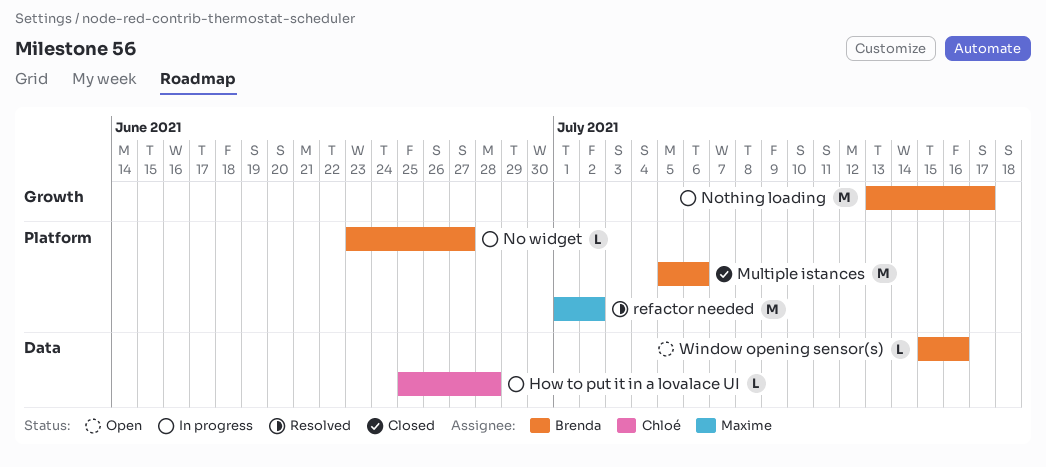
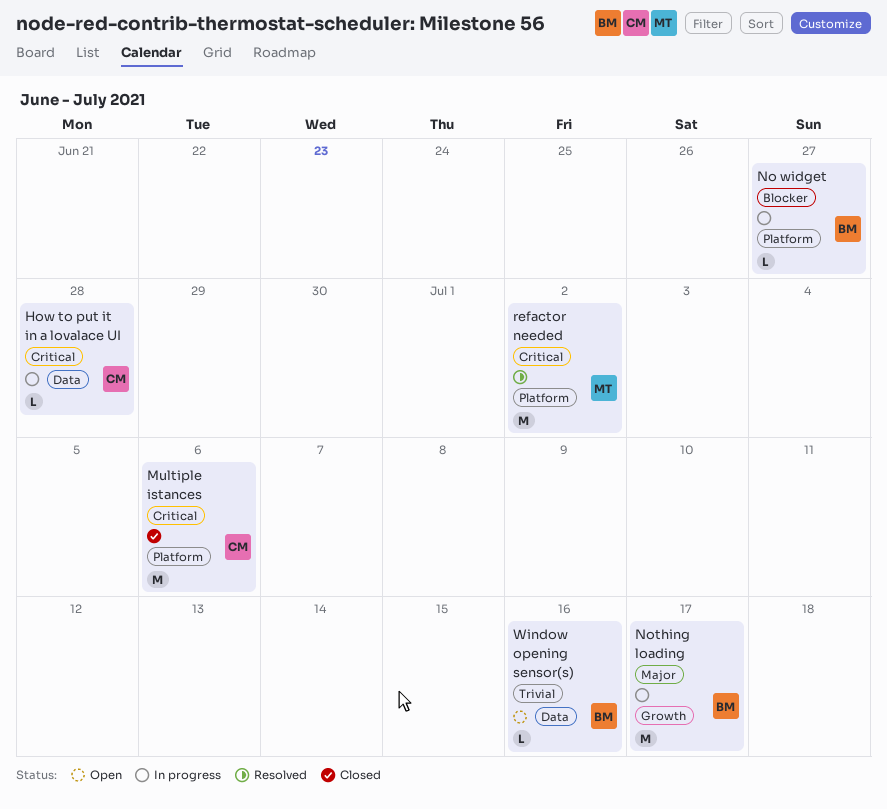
Multiple istances, owner: Brenda -> Chloé

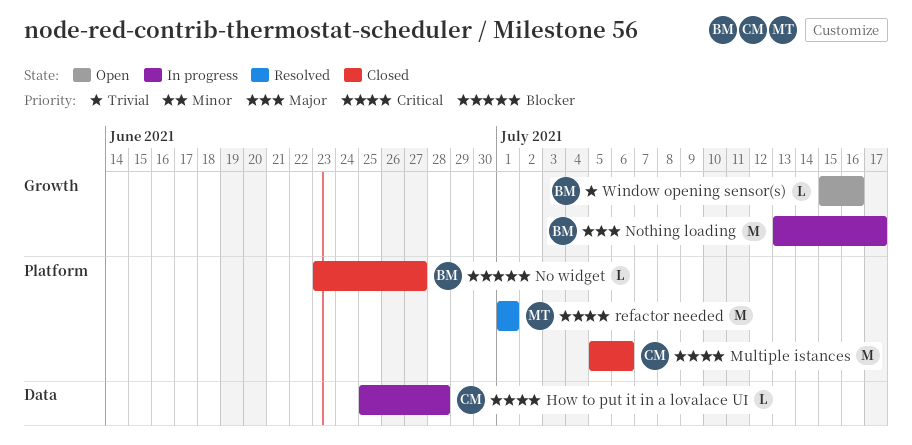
No widget, status: In progress -> Closed
refactor needed, due: Jul 2 -> Jul 1
Window opening sensor(s), label: Data -> Growth

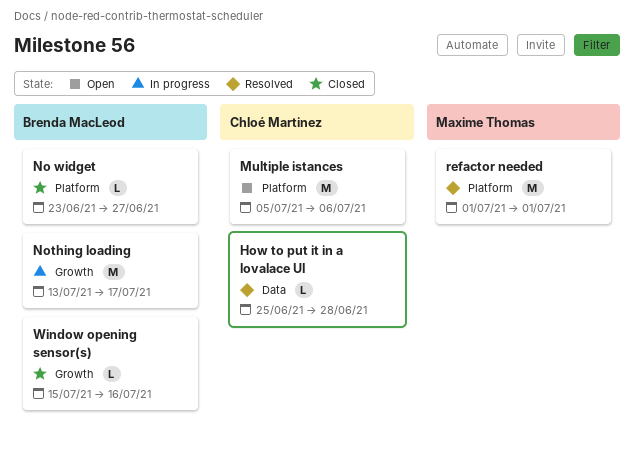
How to put it in a lovalace UI, status: In progress -> Resolved
Multiple istances, status: Closed -> Open
Window opening sensor(s), status: Open -> Closed

